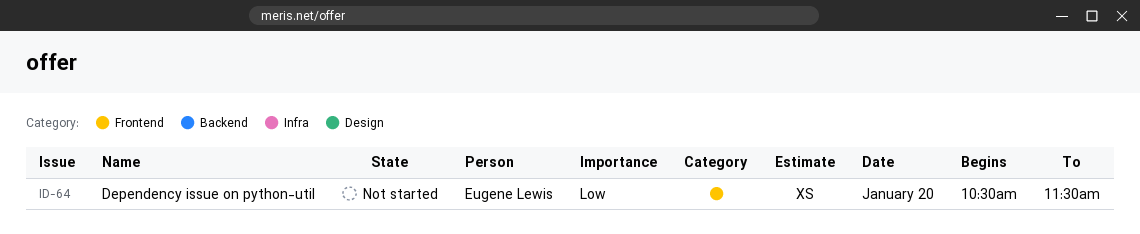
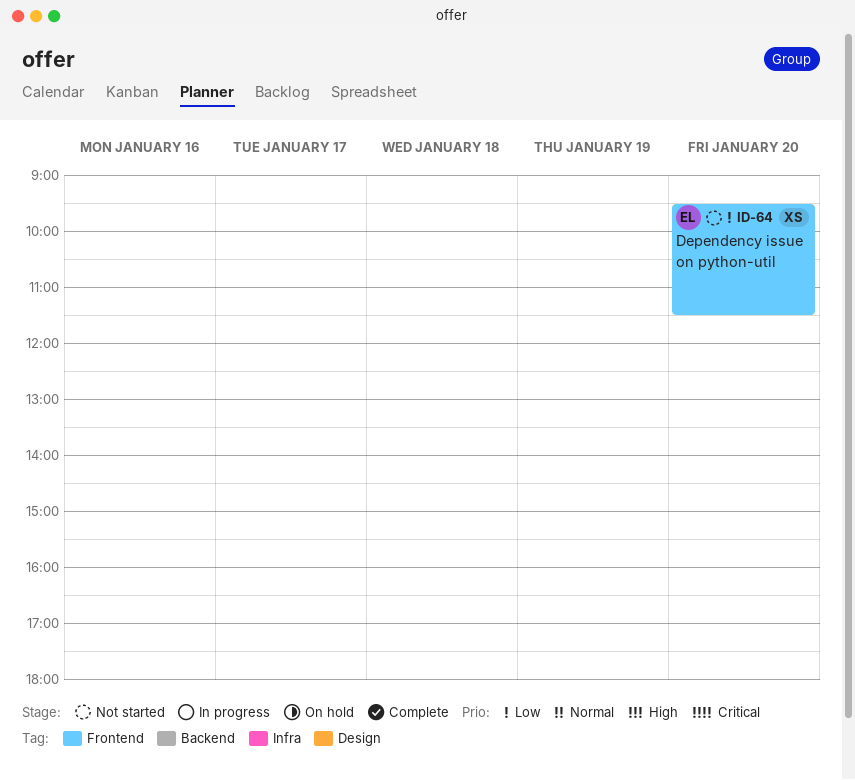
ID-64, begins: 10:30 -> 09:30

